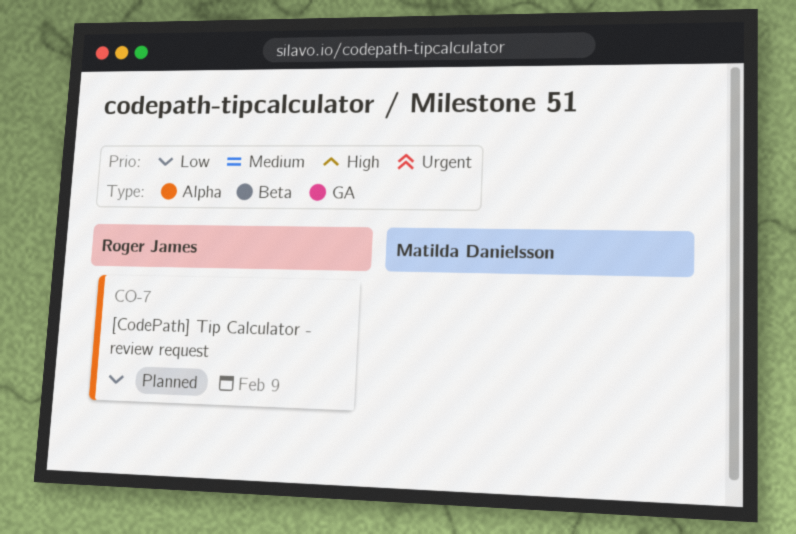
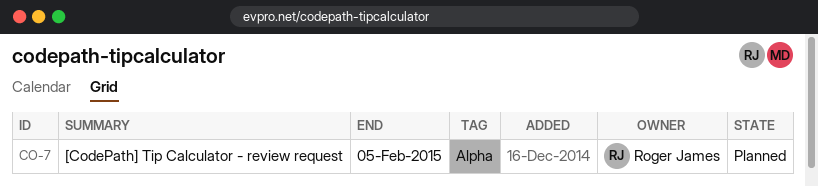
CO-7, due: Feb 9 -> Feb 5

